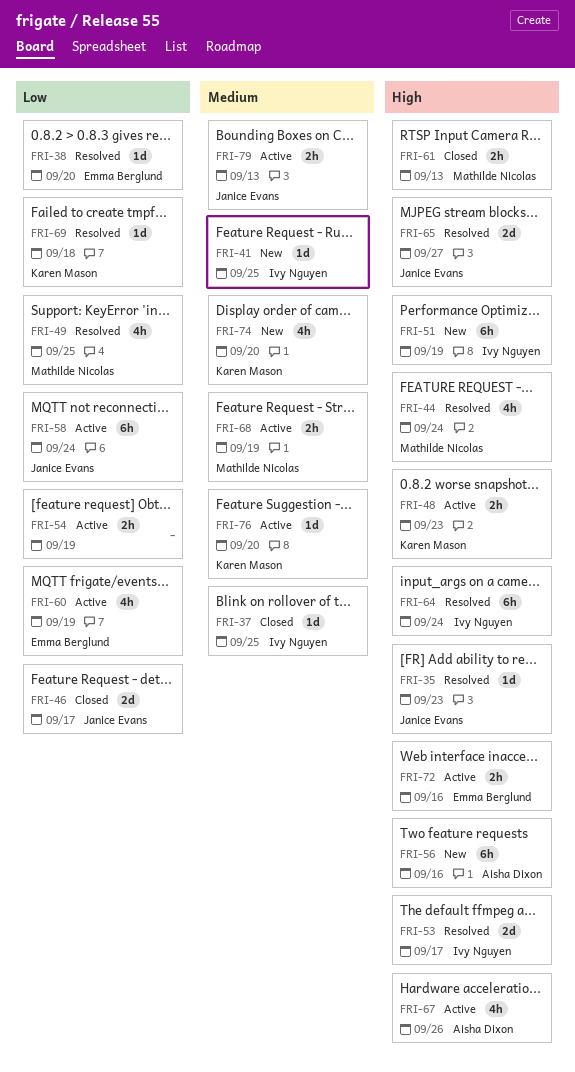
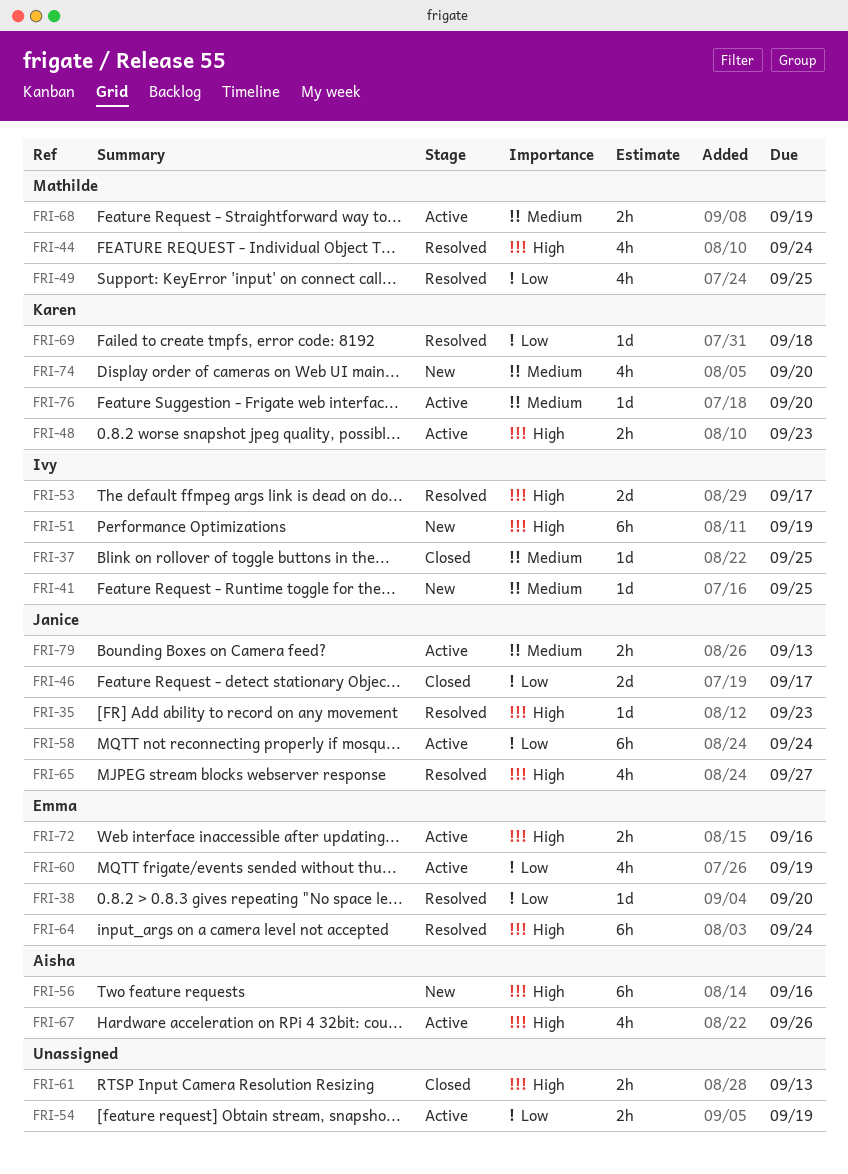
FRI-61, owner: Mathilde Nicolas -> none
FRI-64, owner: Ivy Nguyen -> Emma Berglund
FRI-65, estimate: 2d -> 4h

